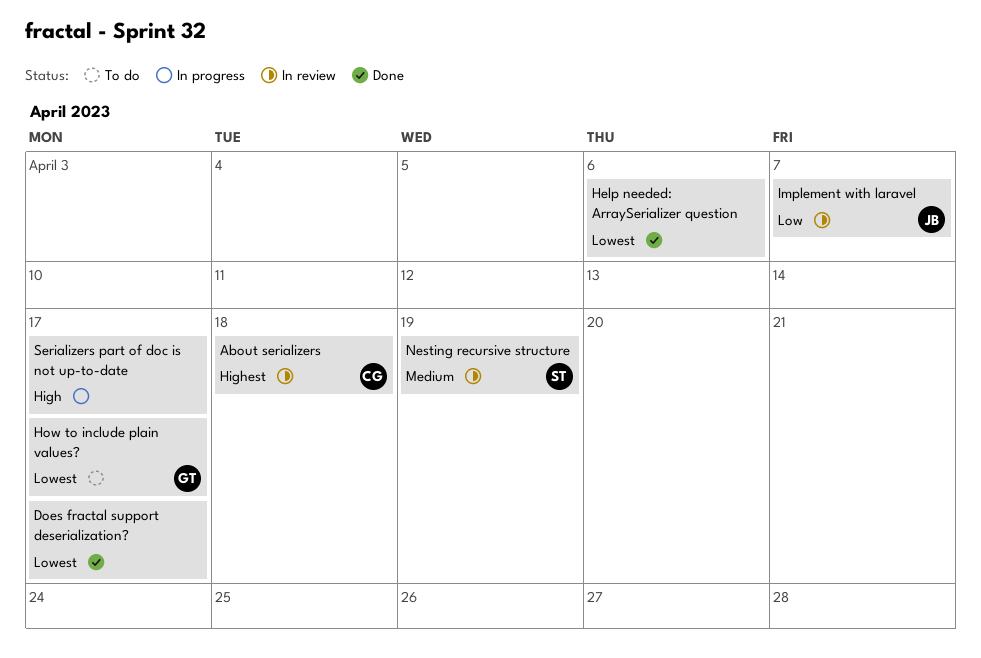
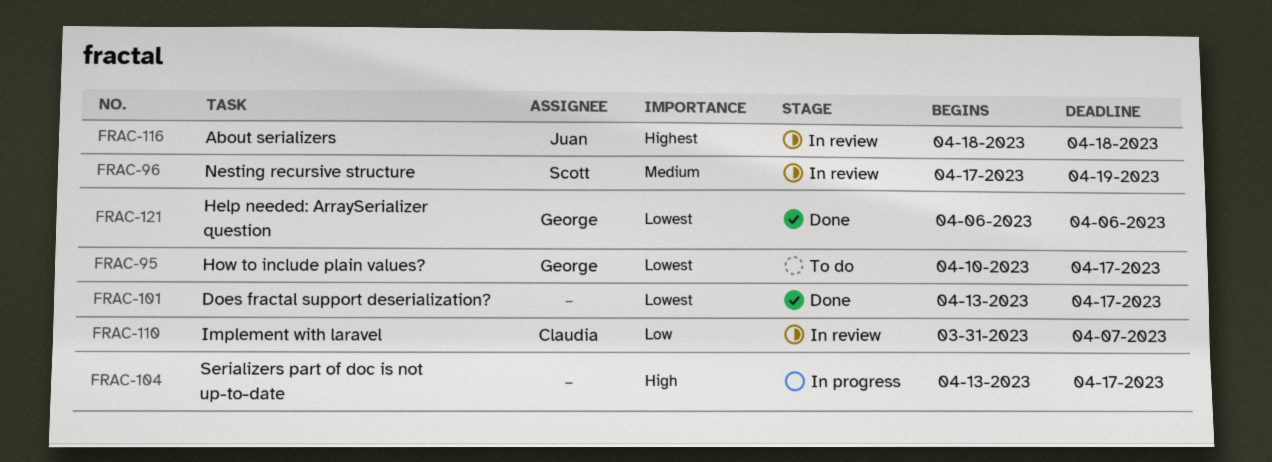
About serializers, owner: Claudia -> Juan
Help needed: ArraySerializer question, owner: none -> George
Implement with laravel, owner: Juan -> Claudia

